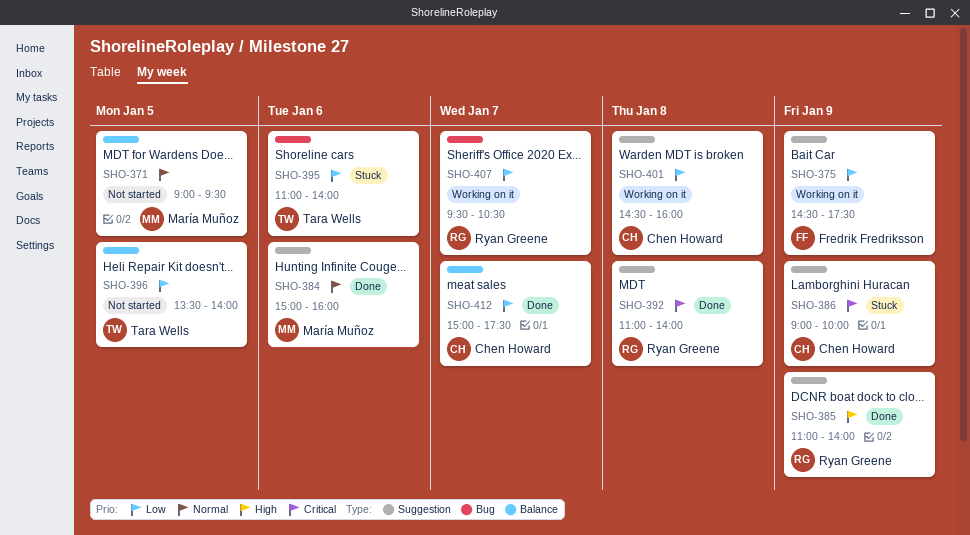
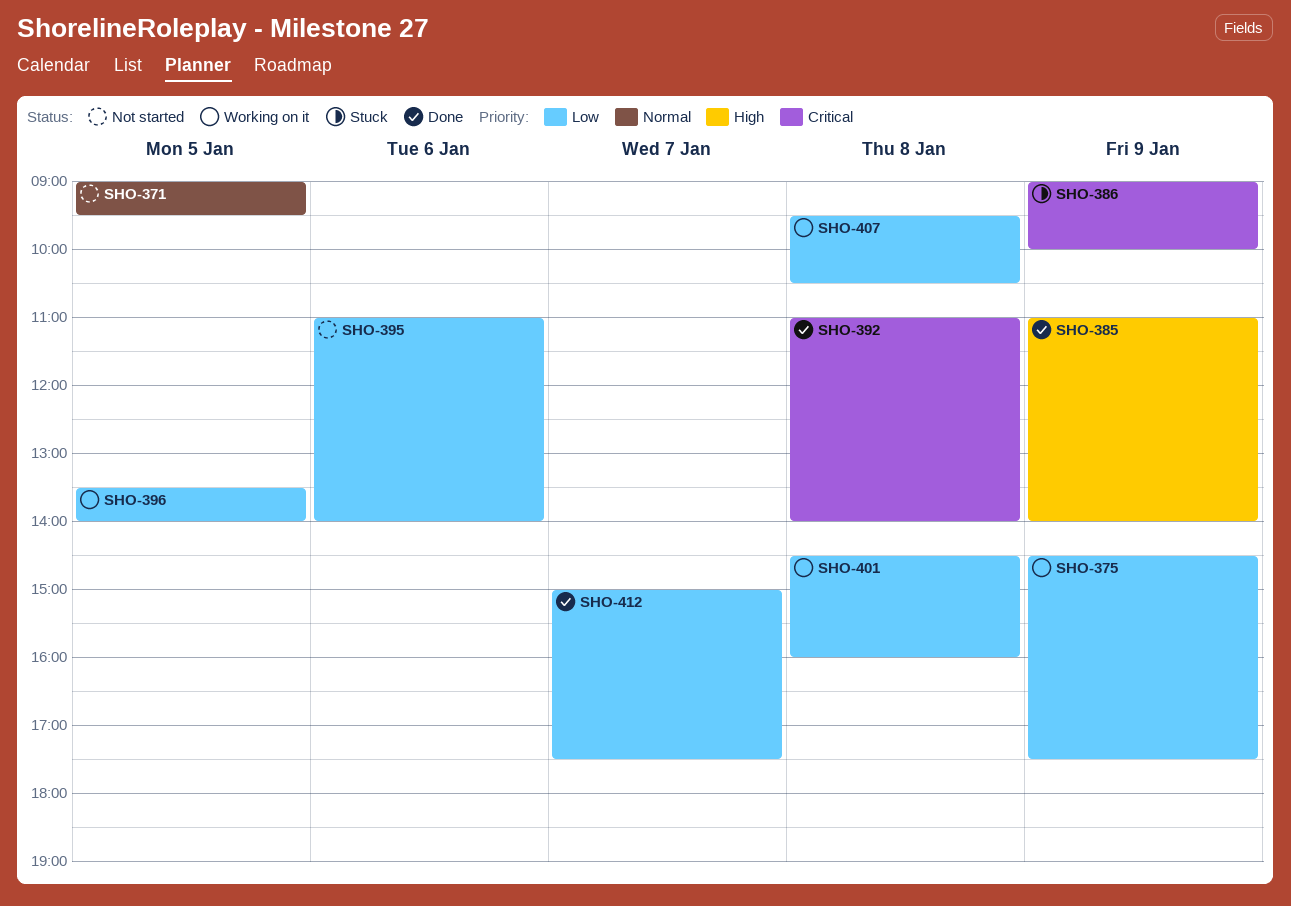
SHO-384: present -> none
SHO-395, status: Stuck -> Not started
SHO-396, status: Not started -> Working on it
SHO-407, day: Jan 7 -> Jan 8

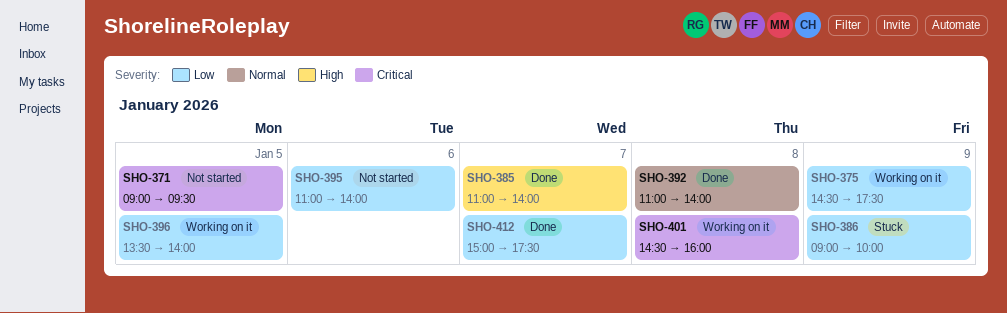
SHO-371, priority: Normal -> Critical
SHO-385, day: Jan 9 -> Jan 7
SHO-386, priority: Critical -> Low
SHO-392, priority: Critical -> Normal
SHO-401, priority: Low -> Critical
SHO-407: present -> none

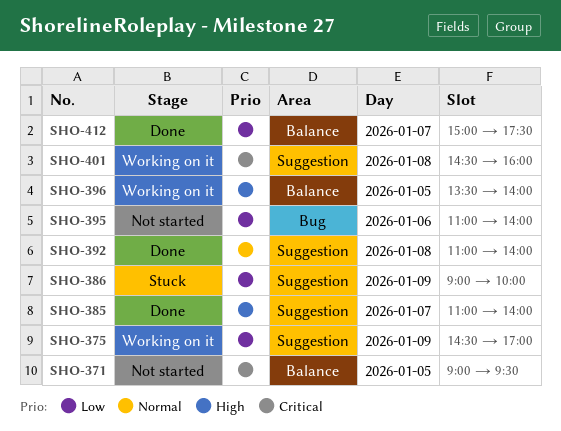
SHO-375, ends: 17:30 -> 17:00
SHO-396, priority: Low -> High

